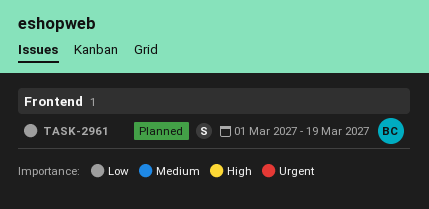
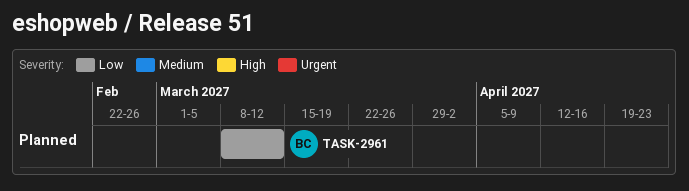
TASK-2961, start: Mar 1 -> Mar 8
TASK-2961, due: Mar 19 -> Mar 12

